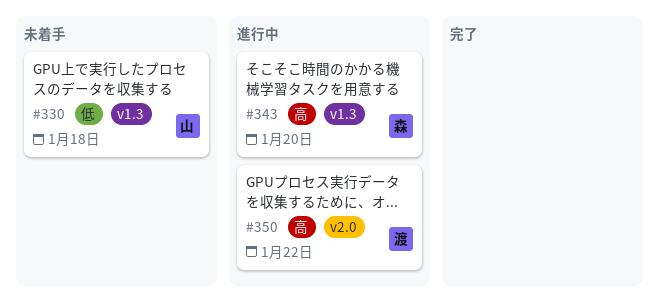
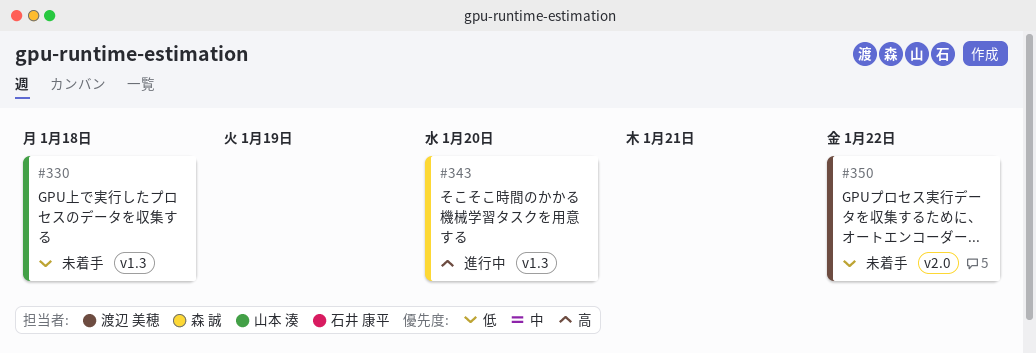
#350, status: 進行中 -> 未着手
#350, priority: 高 -> 低

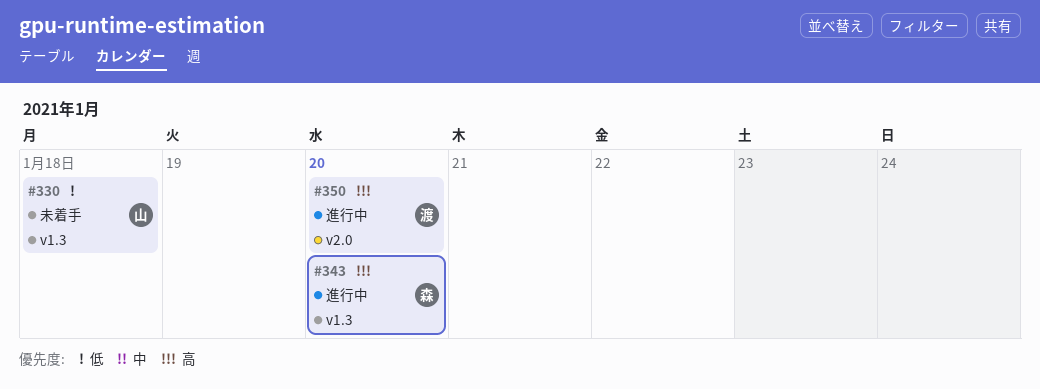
#350, status: 未着手 -> 進行中
#350, priority: 低 -> 高
#350, due: Jan 22 -> Jan 20

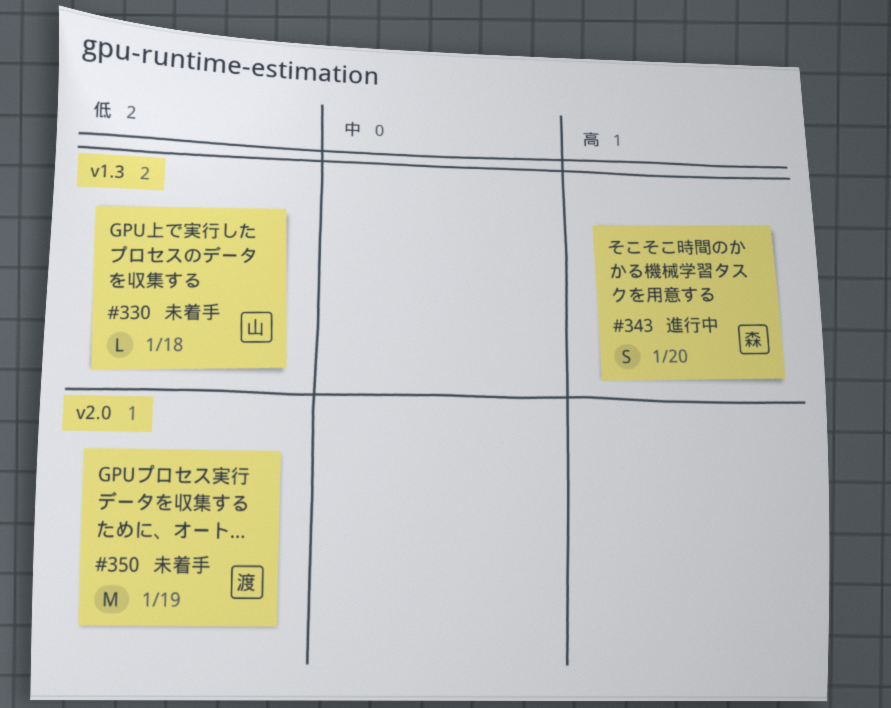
#350, status: 進行中 -> 未着手
#350, priority: 高 -> 低
#350, due: Jan 20 -> Jan 19

